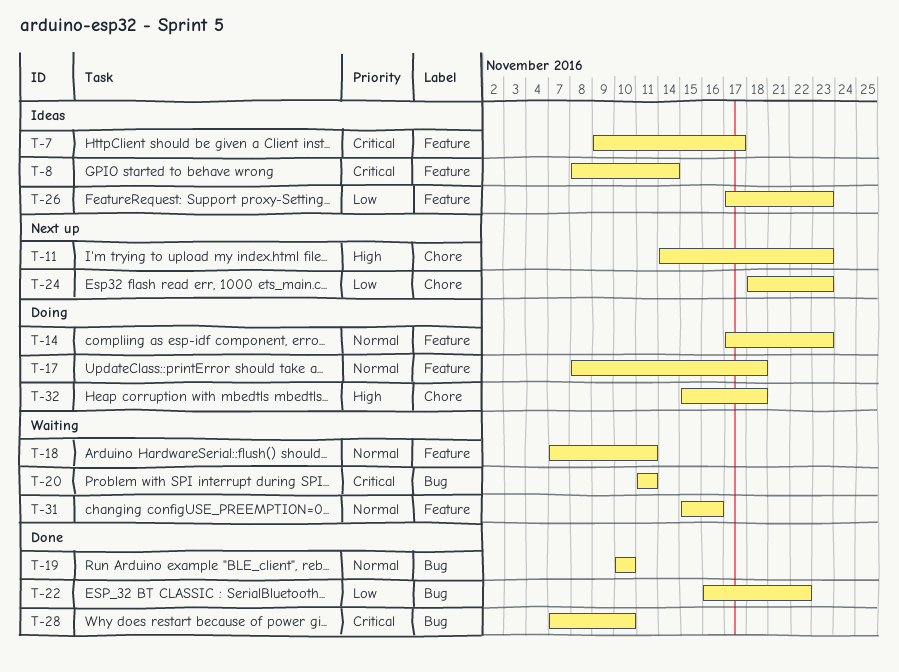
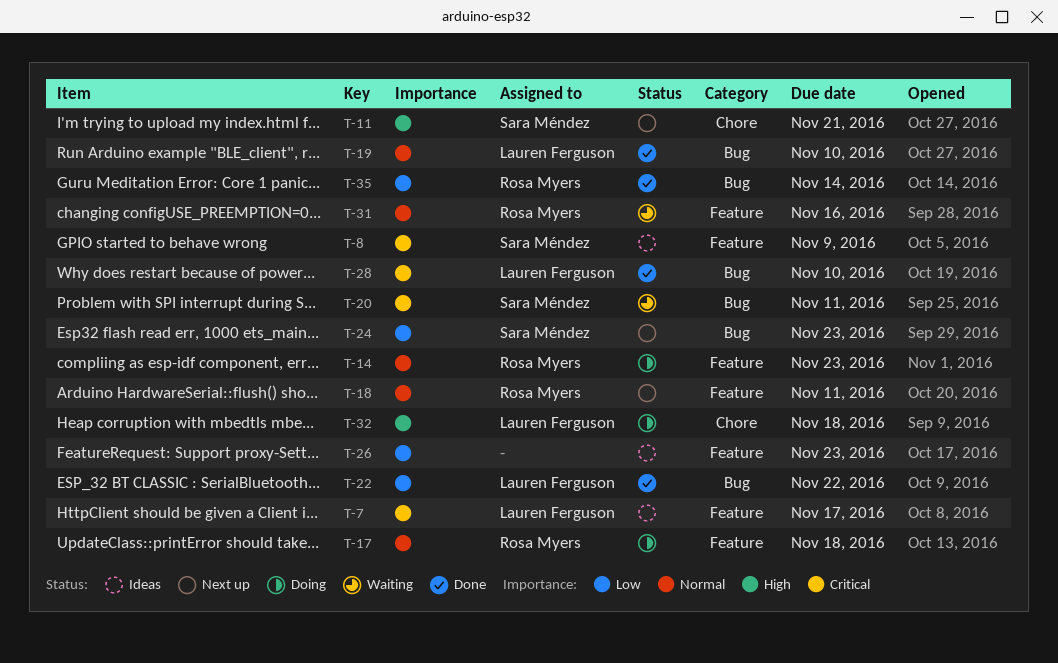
T-8, due: Nov 14 -> Nov 9
T-11, due: Nov 23 -> Nov 21
T-18, status: Waiting -> Next up
T-24, label: Chore -> Bug
T-35: none -> present

